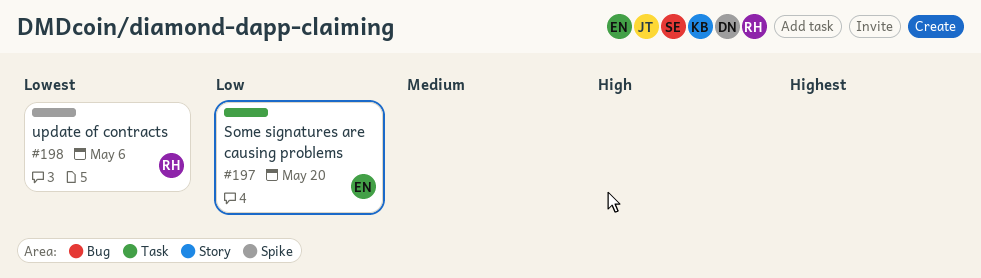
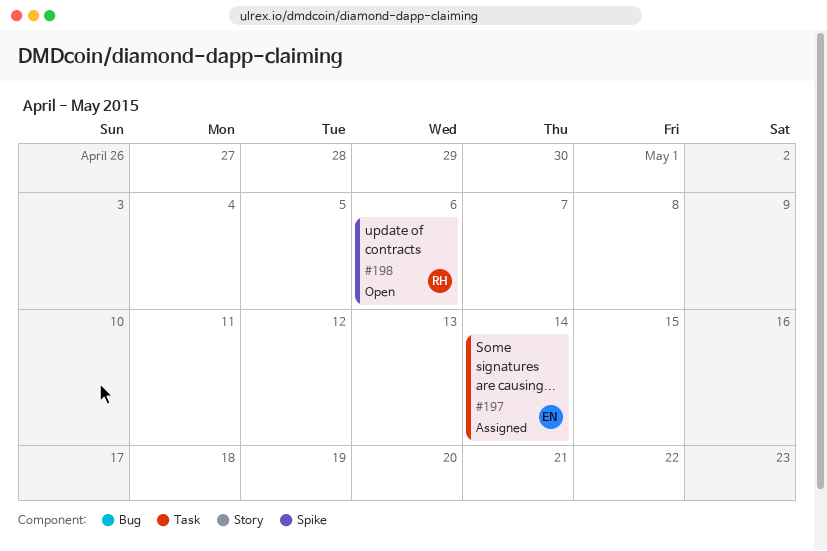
#197, due: May 20 -> May 14

